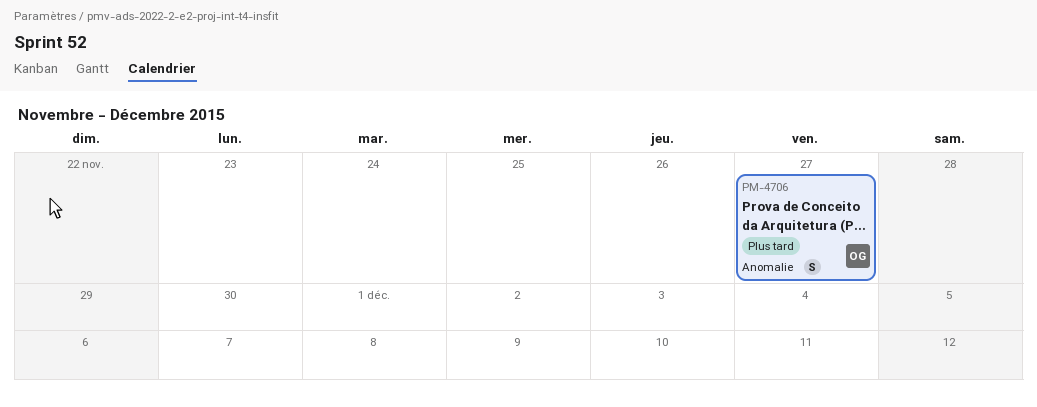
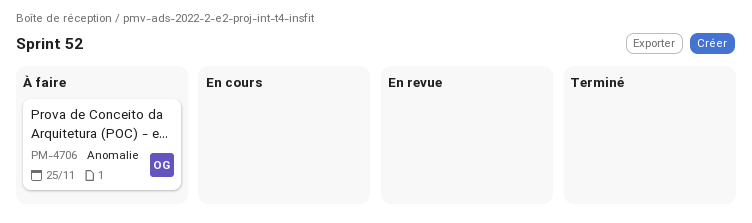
PM-4706, due: Nov 27 -> Nov 25

